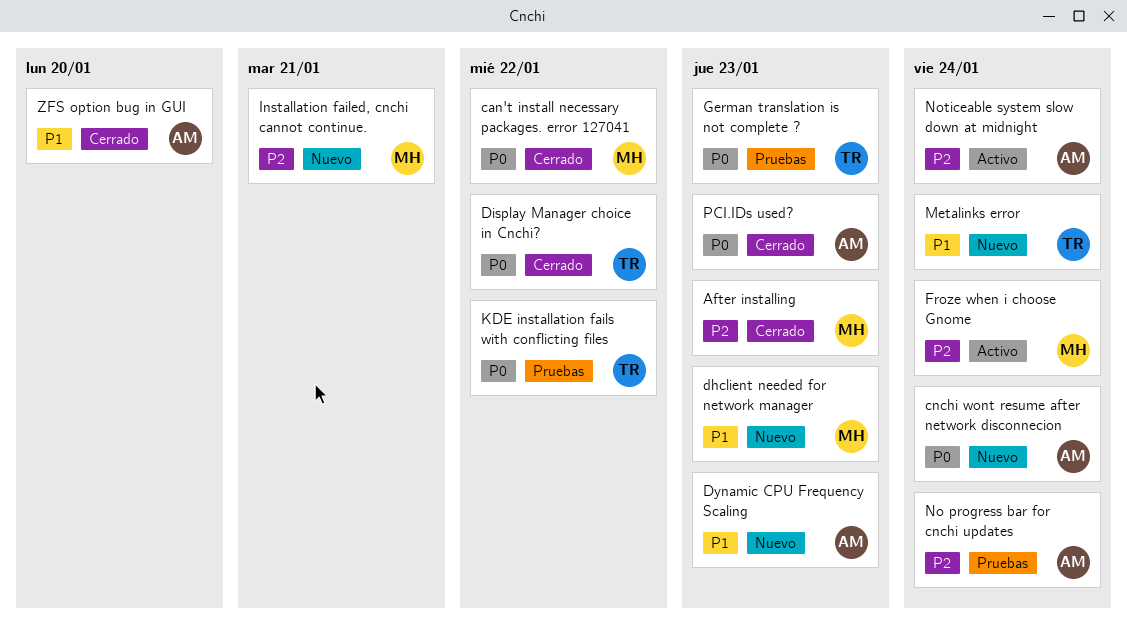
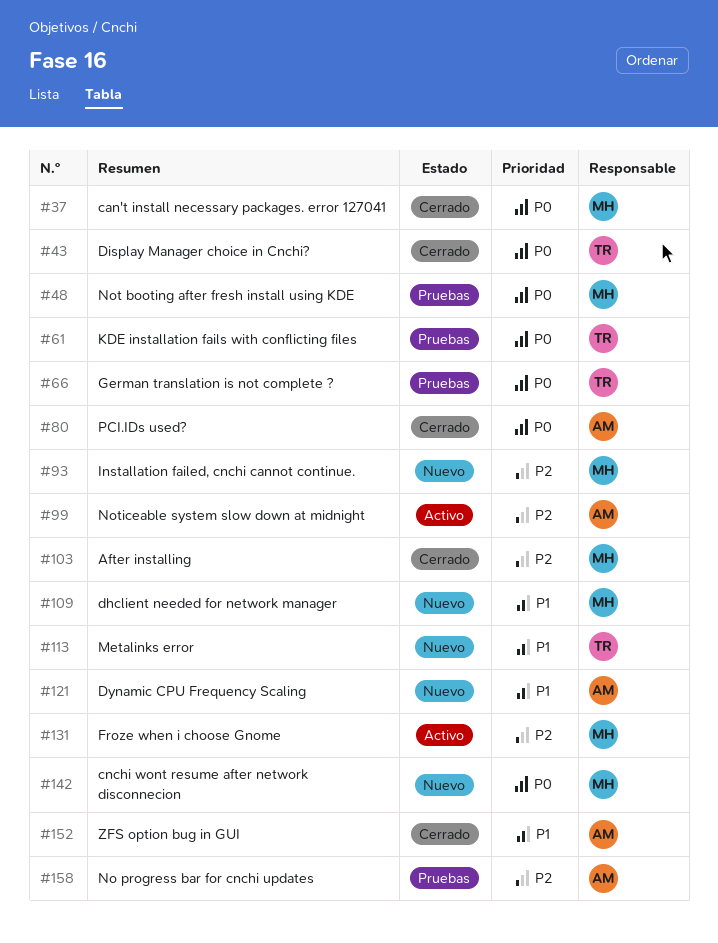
cnchi wont resume after network disconnecion, owner: AM -> MH
Not booting after fresh install using KDE: none -> present

